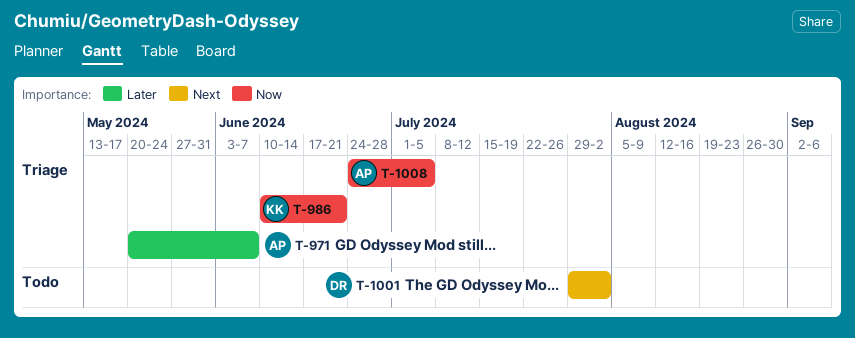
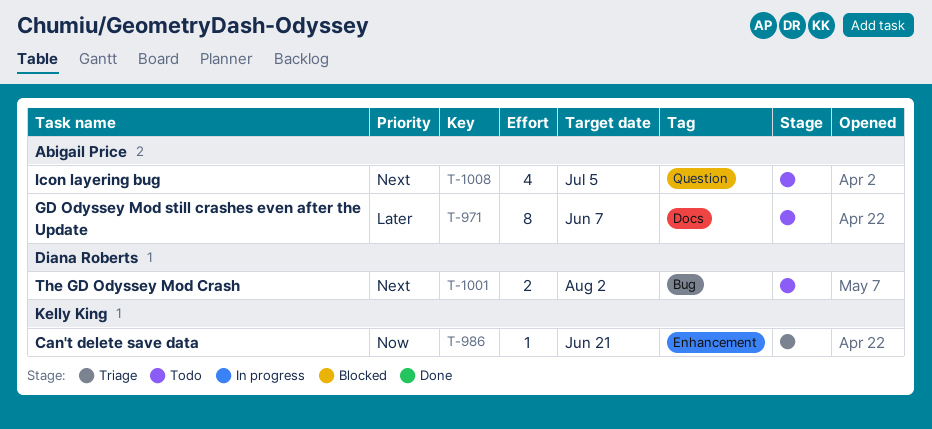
T-971, status: Triage -> Todo
T-1008, status: Triage -> Todo
T-1008, priority: Now -> Next

